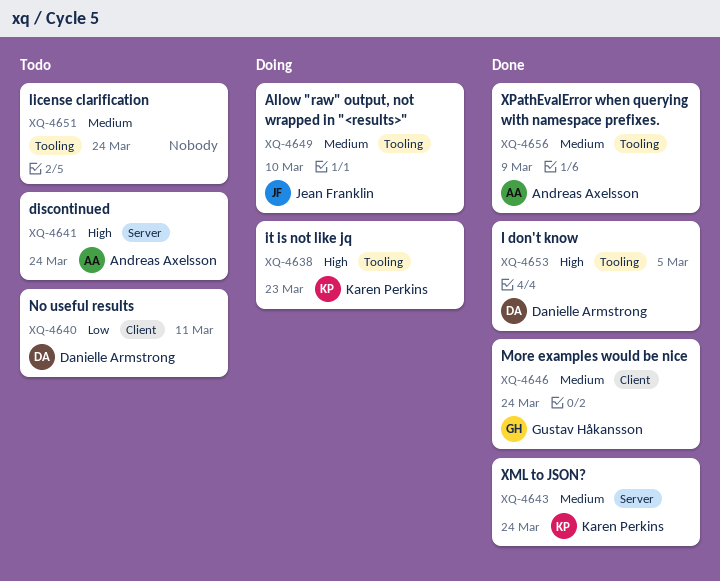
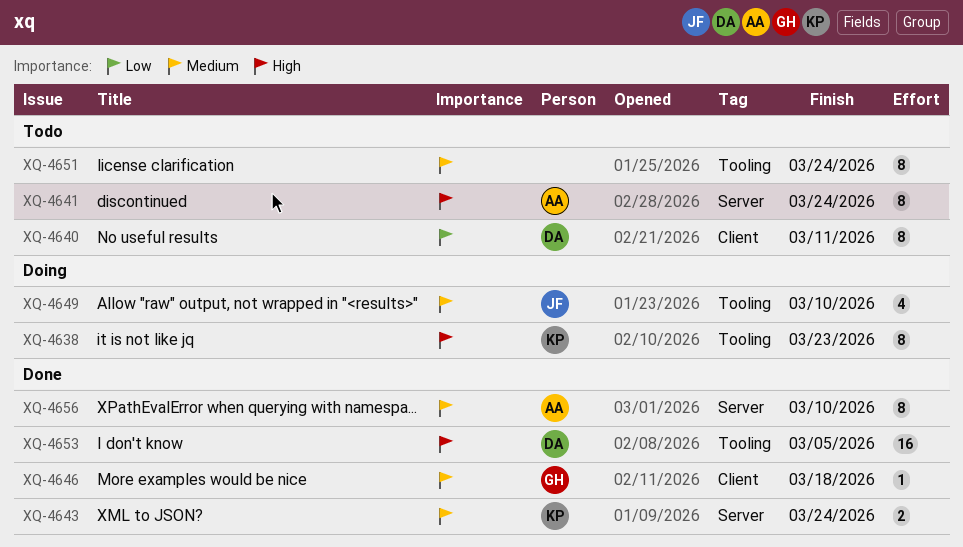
XQ-4646, due: Mar 24 -> Mar 18
XQ-4656, label: Tooling -> Server
XQ-4656, due: Mar 9 -> Mar 10

